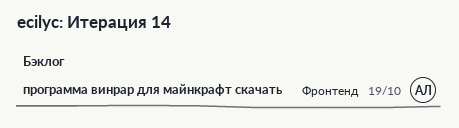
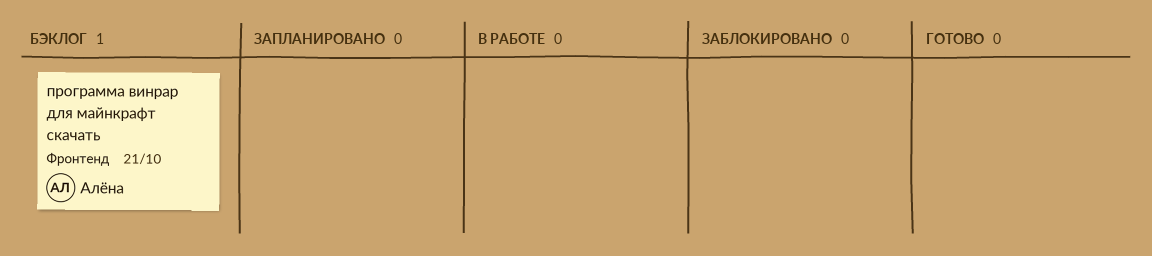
программа винрар для майнкрафт скачать, due: Oct 19 -> Oct 21

